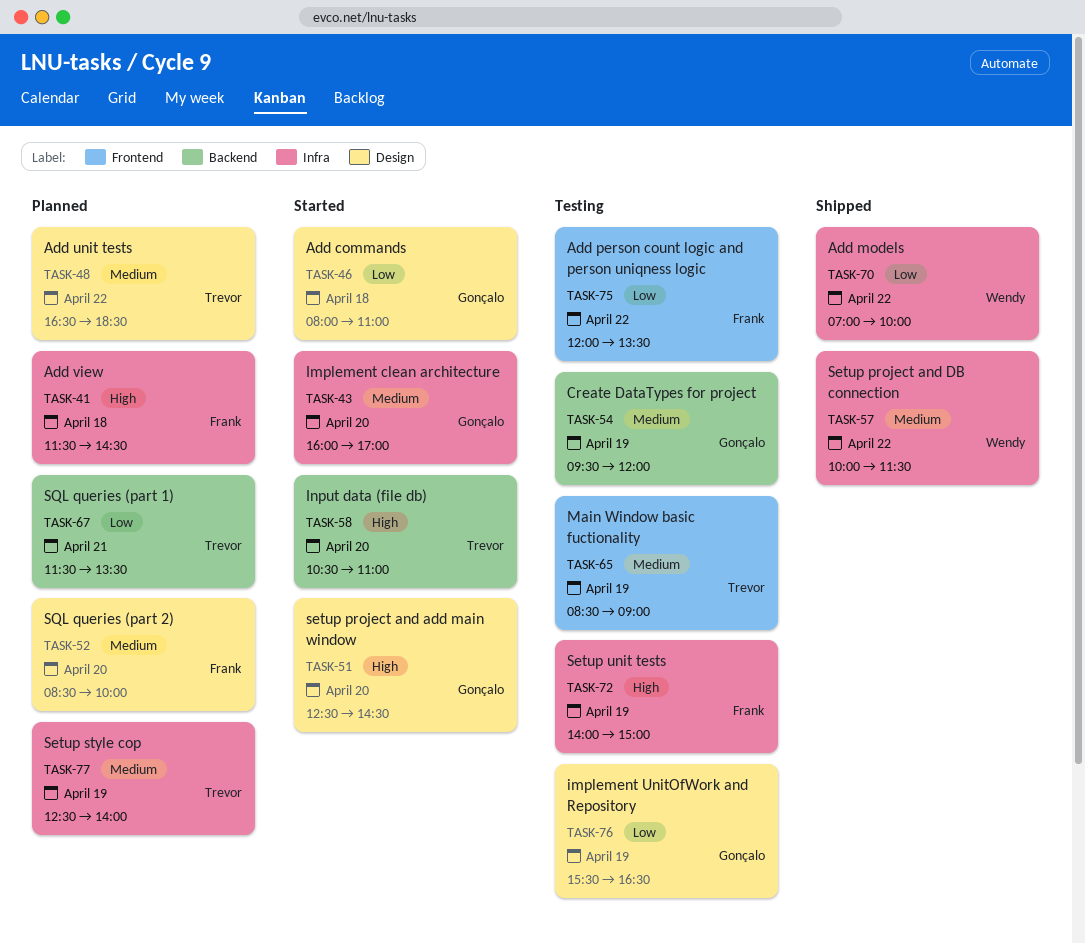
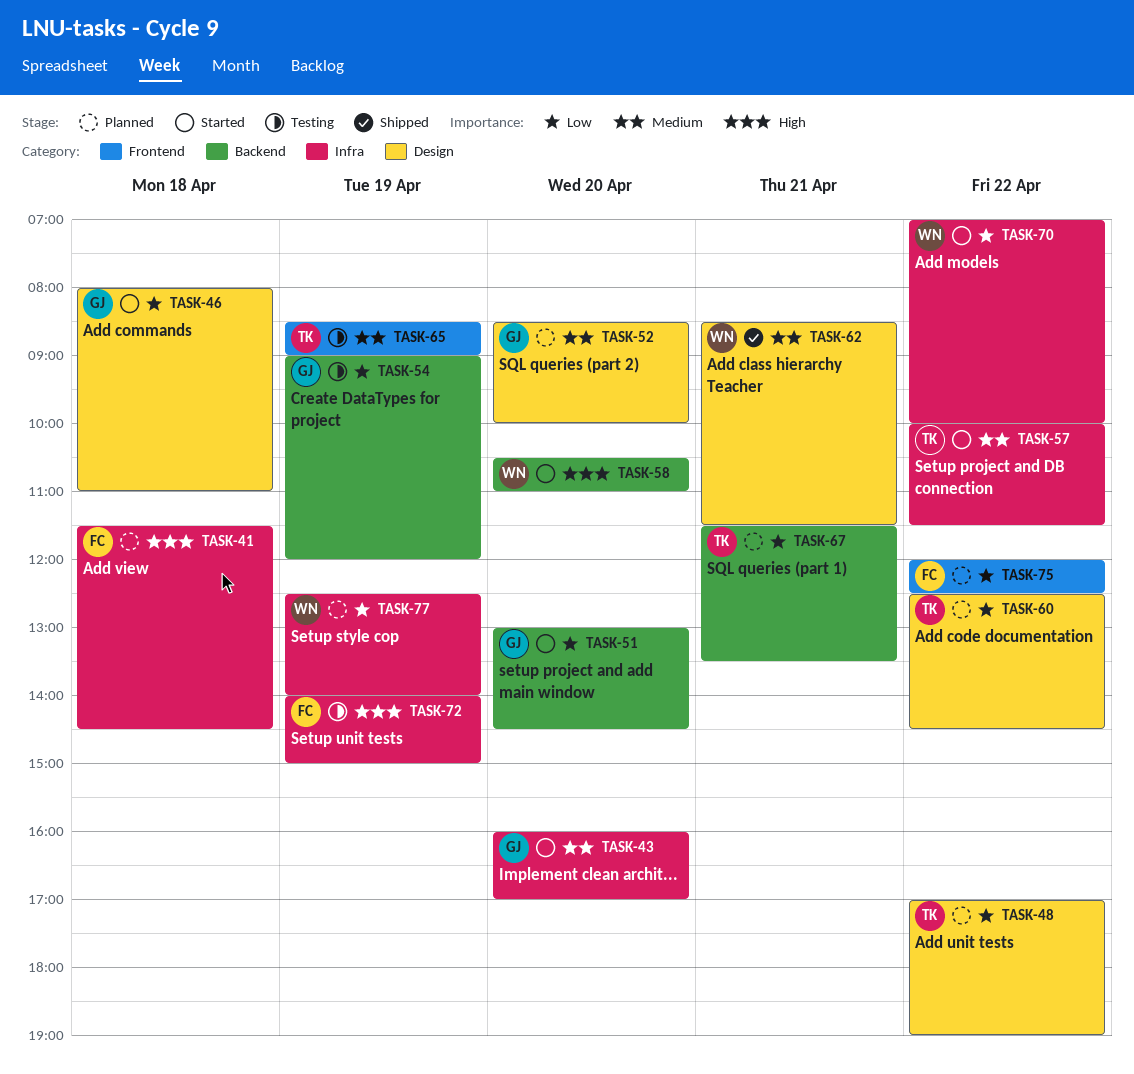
TASK-48, priority: Medium -> Low
TASK-48, begins: 16:30 -> 17:00
TASK-48, ends: 18:30 -> 19:00
TASK-51, priority: High -> Low
TASK-51, label: Design -> Backend
TASK-51, begins: 12:30 -> 13:00
TASK-52, owner: Frank -> Gonçalo
TASK-54, priority: Medium -> Low
TASK-54, begins: 09:30 -> 09:00
TASK-57, status: Shipped -> Started
TASK-57, owner: Wendy -> Trevor
TASK-58, owner: Trevor -> Wendy
TASK-60: none -> present
TASK-62: none -> present
TASK-70, status: Shipped -> Started
TASK-75, status: Testing -> Planned
TASK-75, ends: 13:30 -> 12:30
TASK-76: present -> none
TASK-77, owner: Trevor -> Wendy
TASK-77, priority: Medium -> Low

